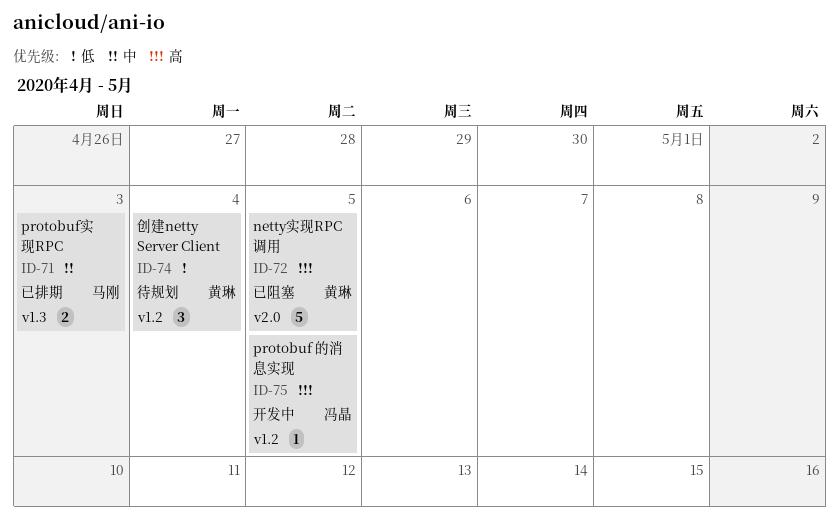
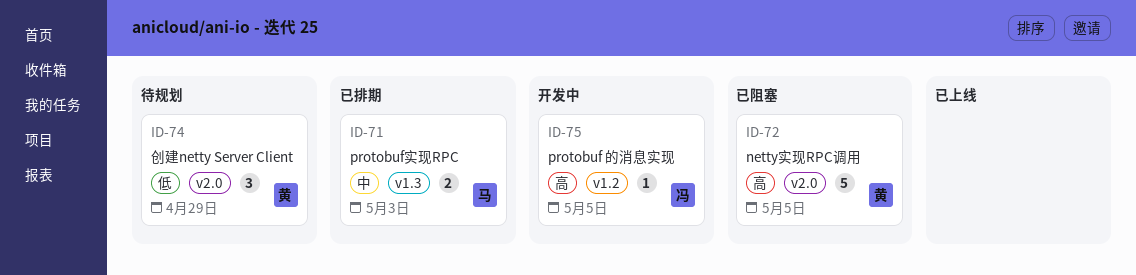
ID-74, label: v1.2 -> v2.0
ID-74, due: May 4 -> Apr 29

